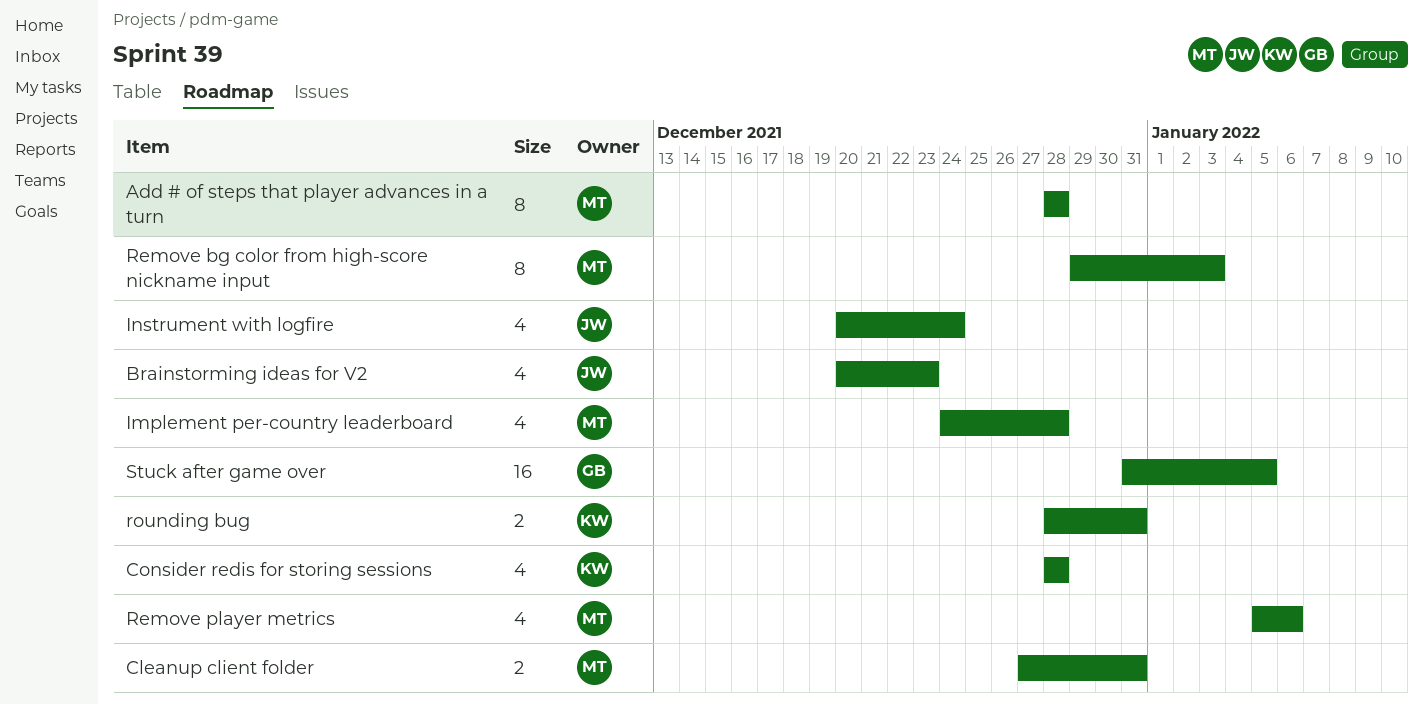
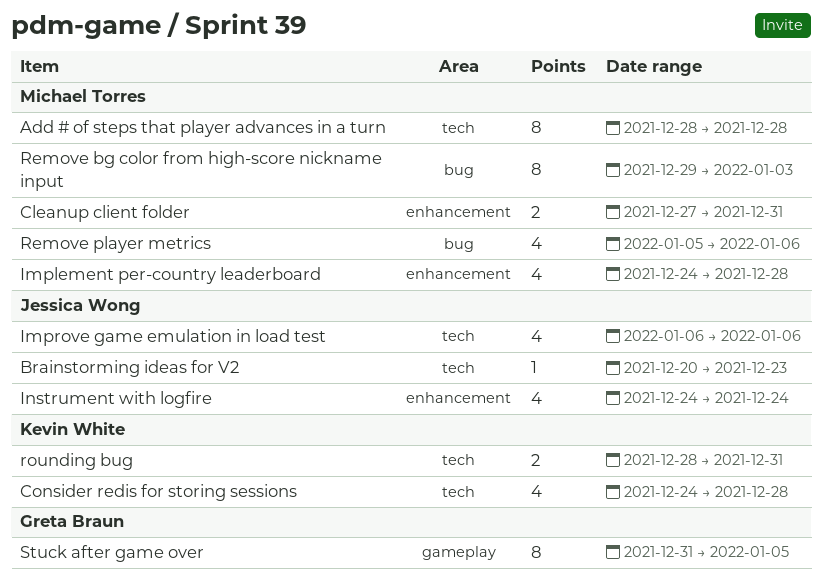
Brainstorming ideas for V2, estimate: 4 -> 1
Consider redis for storing sessions, start: Dec 28 -> Dec 24
Improve game emulation in load test: none -> present
Instrument with logfire, start: Dec 20 -> Dec 24
Stuck after game over, estimate: 16 -> 8

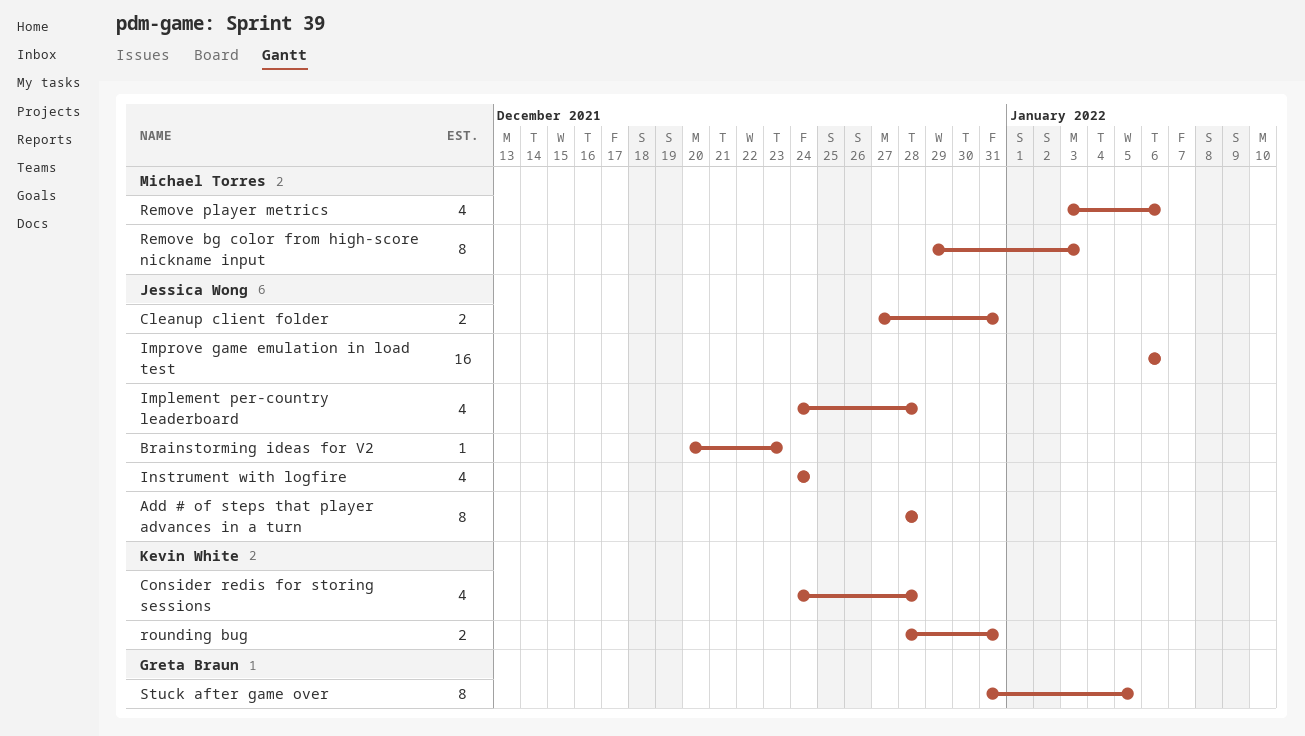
Add # of steps that player advances in a turn, owner: Michael Torres -> Jessica Wong
Cleanup client folder, owner: Michael Torres -> Jessica Wong
Implement per-country leaderboard, owner: Michael Torres -> Jessica Wong
Improve game emulation in load test, estimate: 4 -> 16
Remove player metrics, start: Jan 5 -> Jan 3

